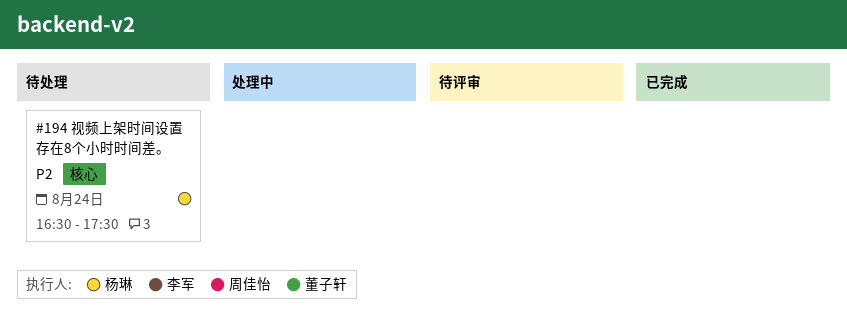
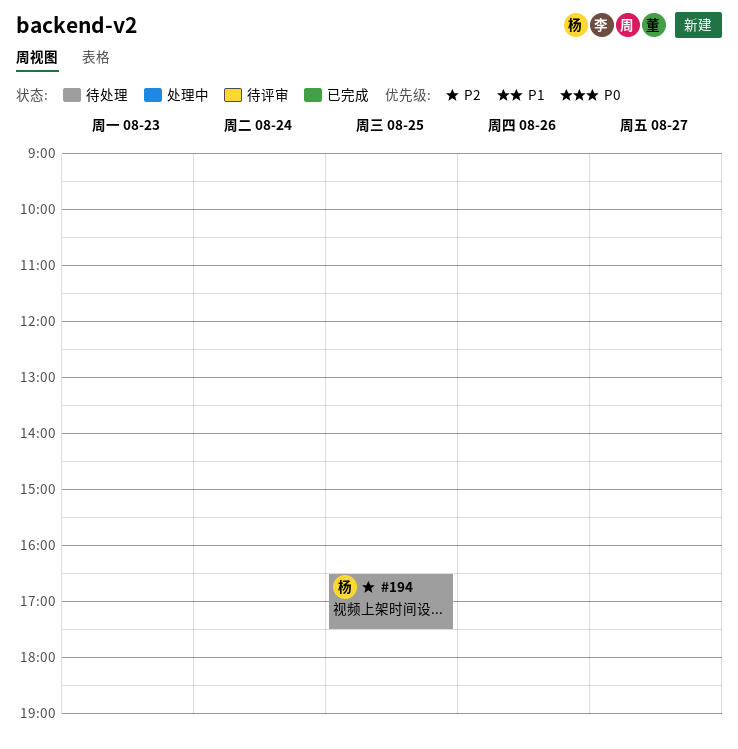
#194, day: Aug 24 -> Aug 25

